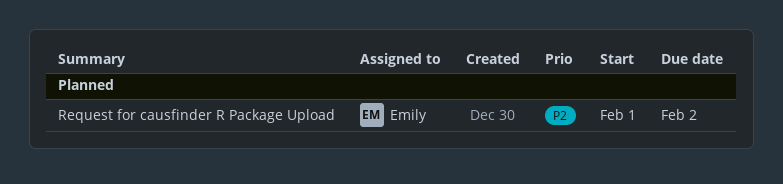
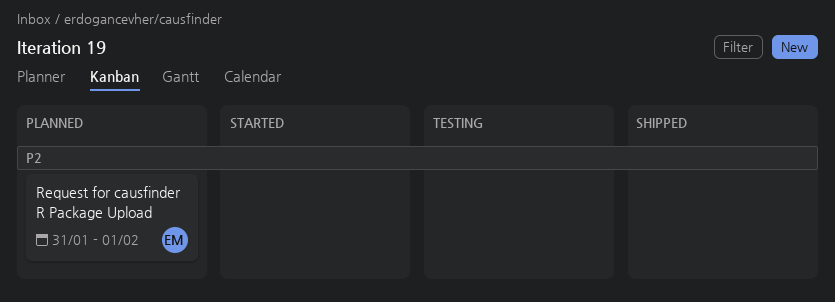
Request for causfinder R Package Upload, start: Feb 1 -> Jan 31
Request for causfinder R Package Upload, due: Feb 2 -> Feb 1

